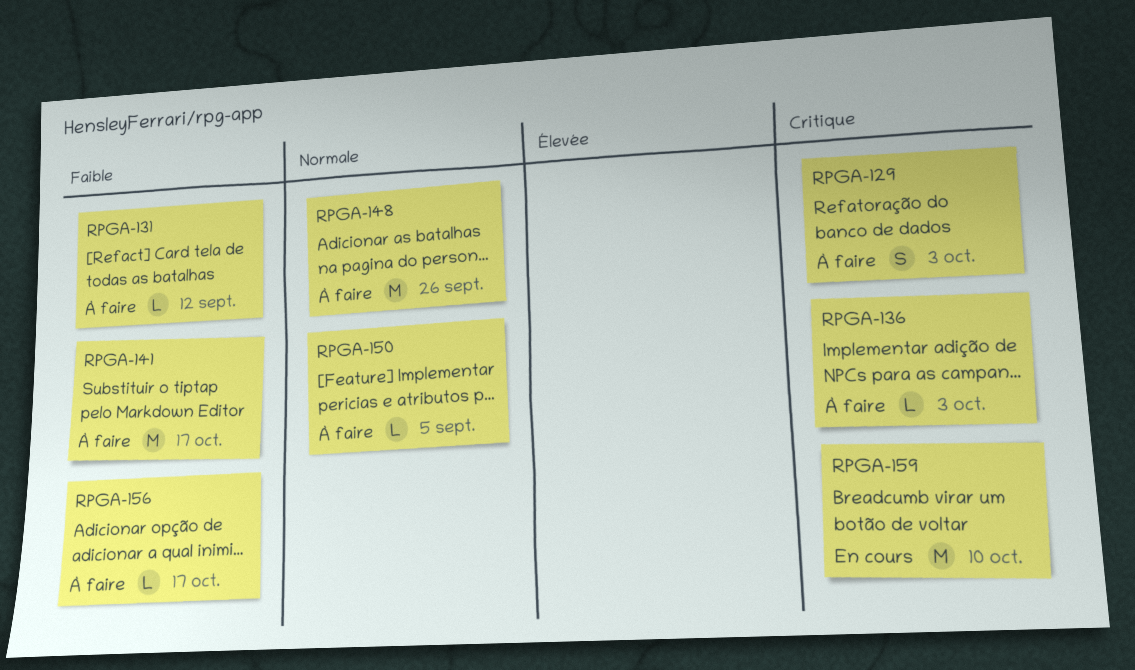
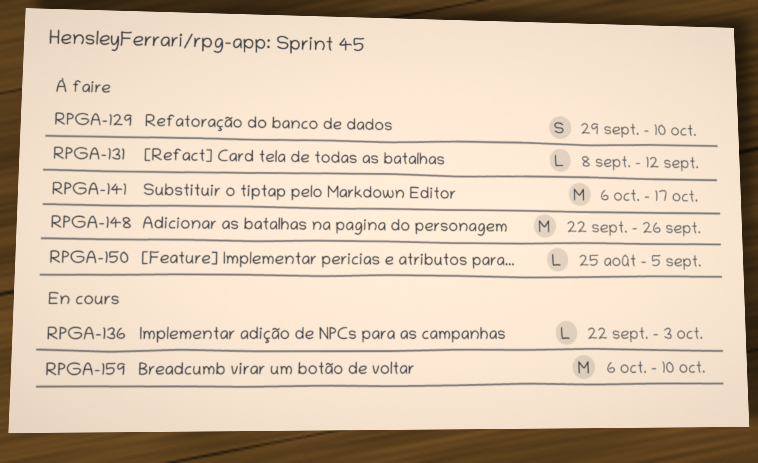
RPGA-129, due: Oct 3 -> Oct 10
RPGA-136, status: À faire -> En cours
RPGA-156: present -> none

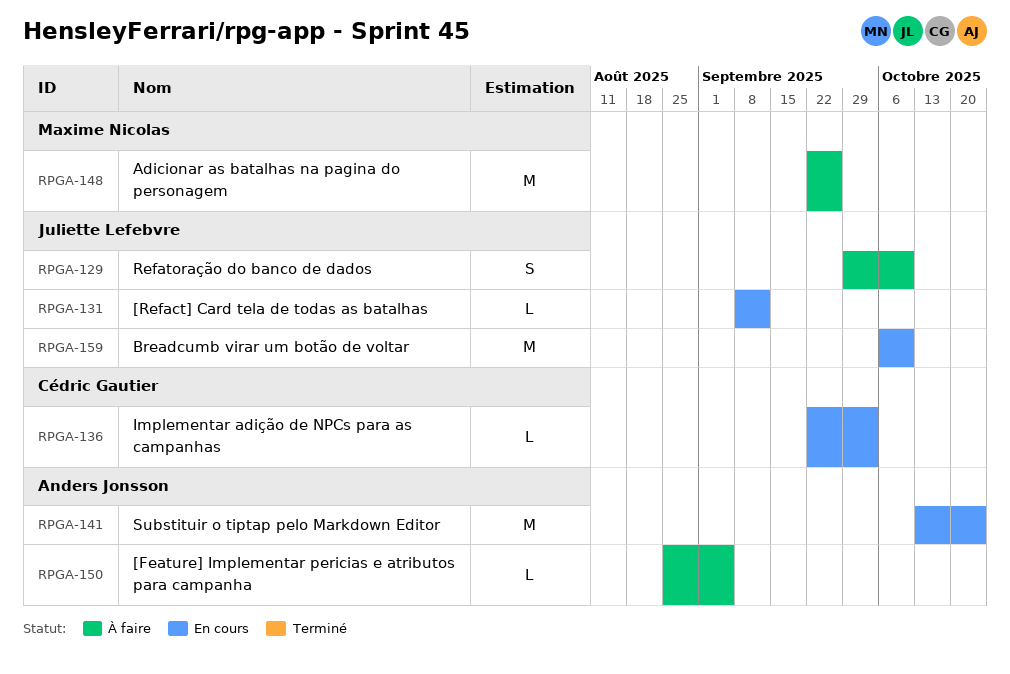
RPGA-131, status: À faire -> En cours
RPGA-141, status: À faire -> En cours
RPGA-141, start: Oct 6 -> Oct 13
RPGA-141, due: Oct 17 -> Oct 24

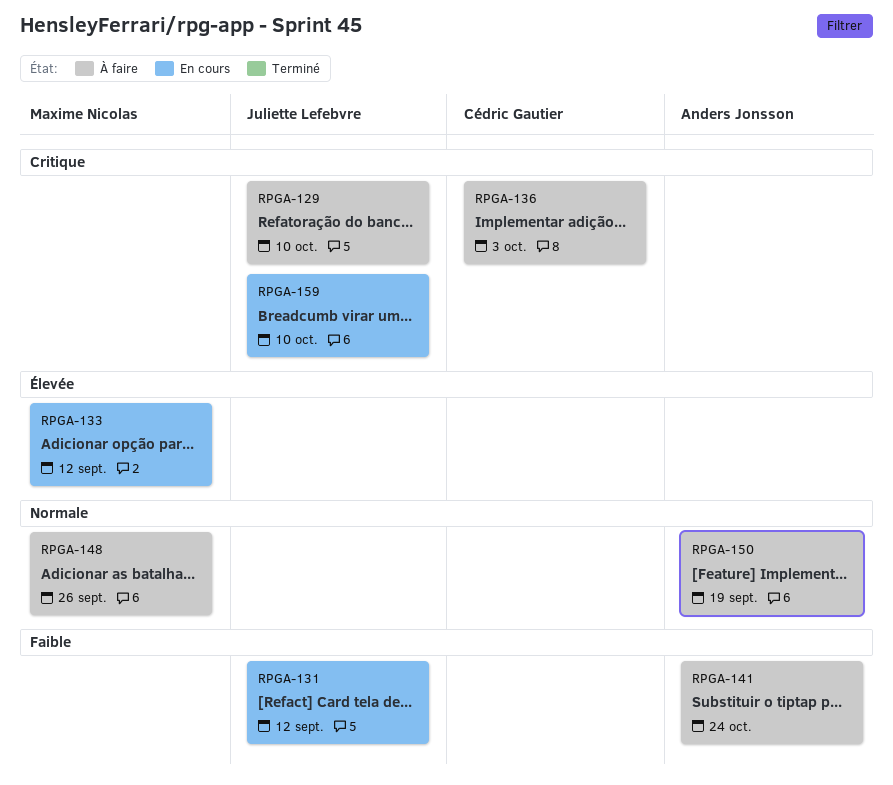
RPGA-133: none -> present
RPGA-136, status: En cours -> À faire
RPGA-141, status: En cours -> À faire
RPGA-150, due: Sep 5 -> Sep 19

